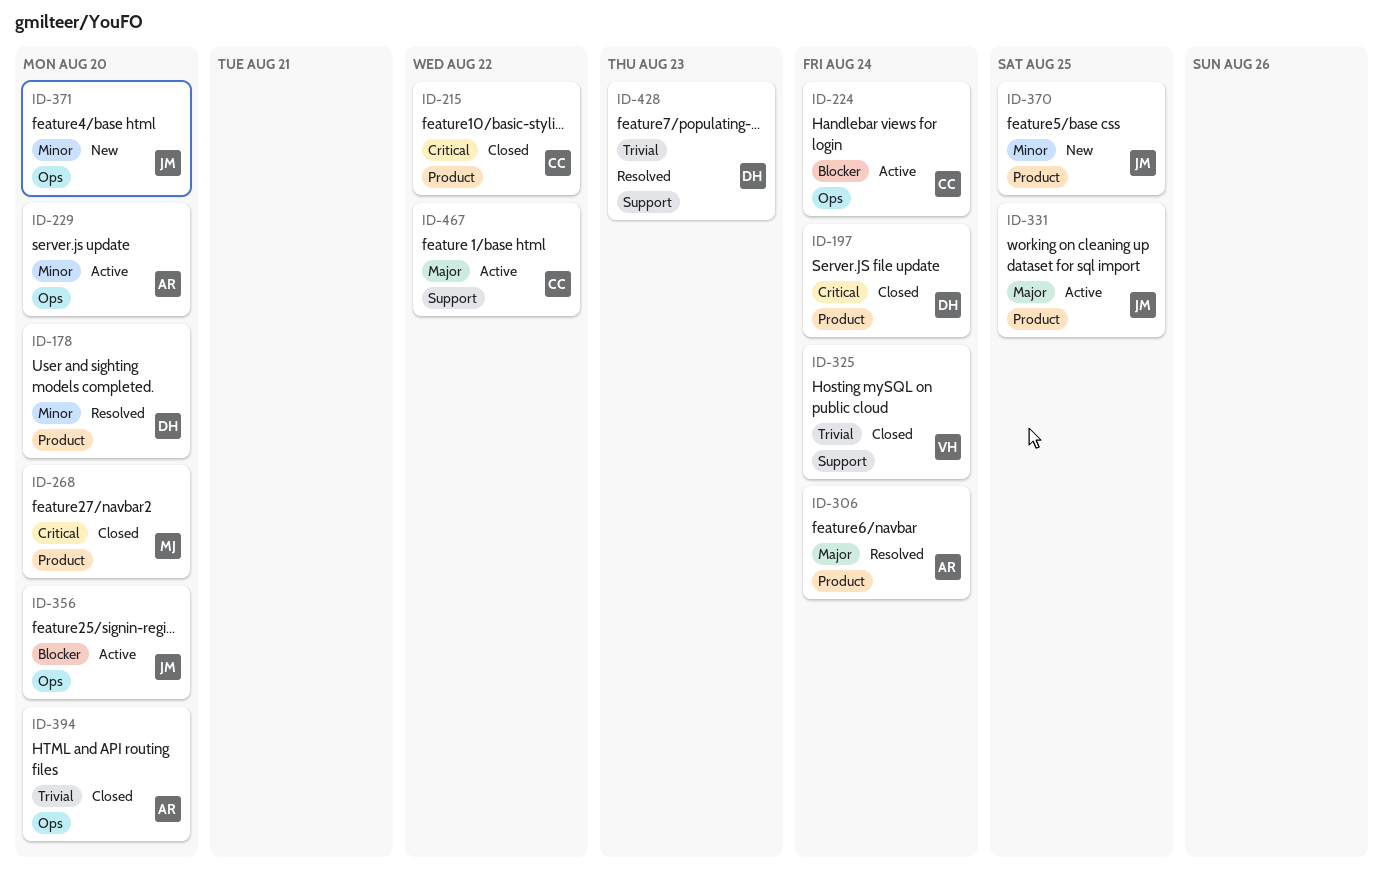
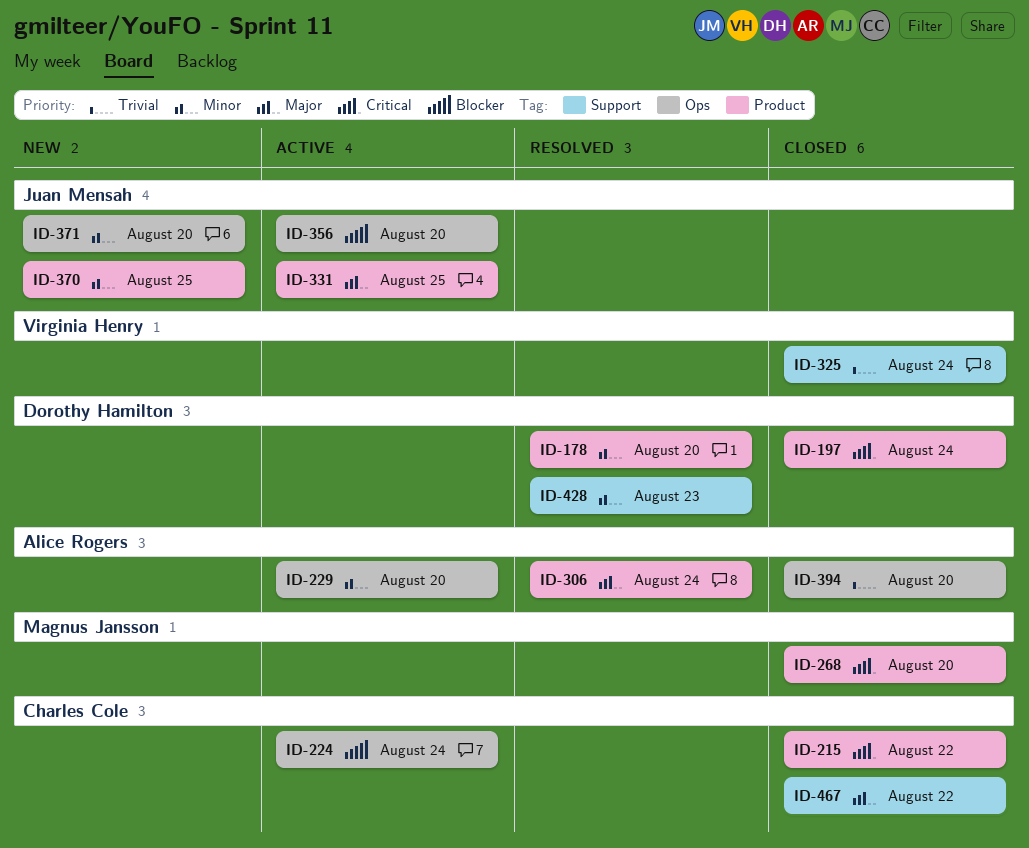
ID-428, priority: Trivial -> Minor
ID-467, status: Active -> Closed

